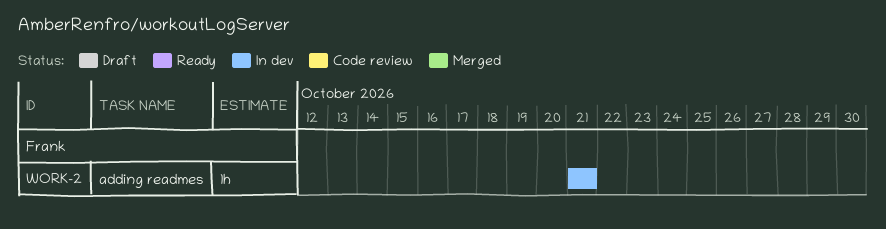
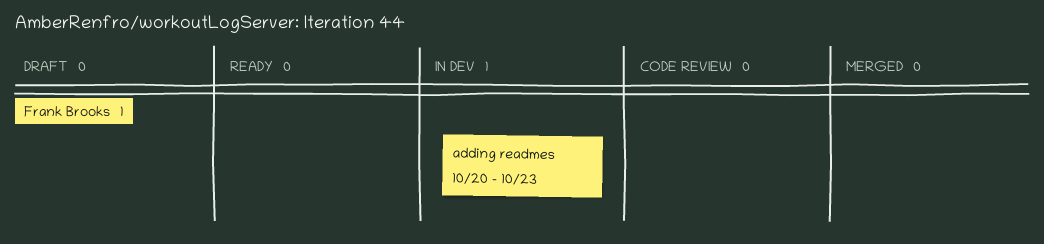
adding readmes, start: Oct 21 -> Oct 20
adding readmes, due: Oct 21 -> Oct 23

